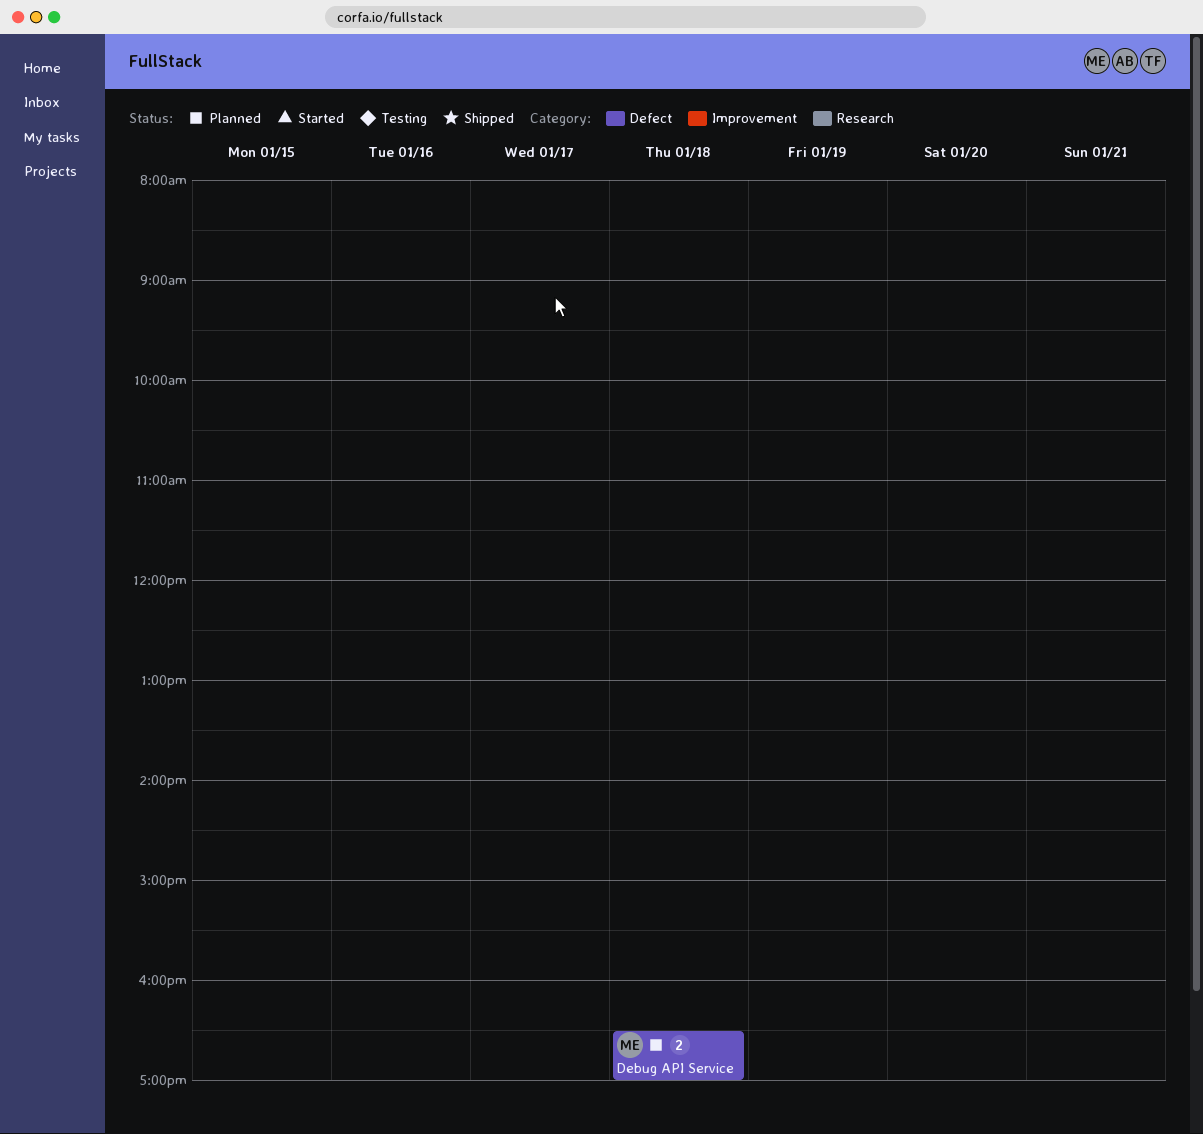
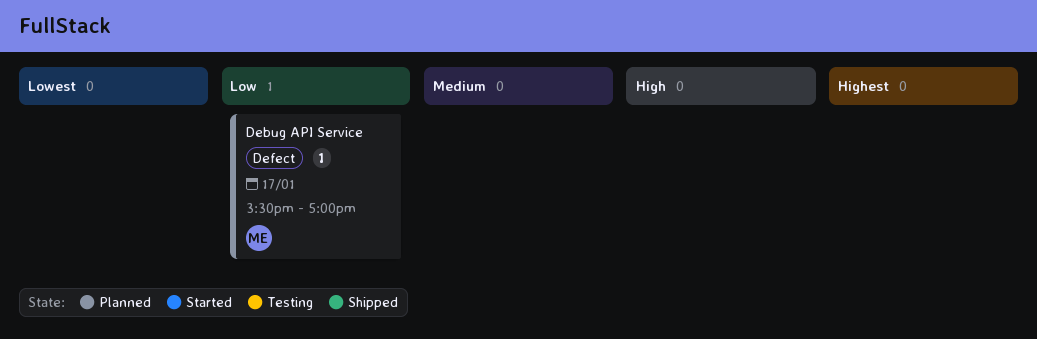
Debug API Service, estimate: 2 -> 1
Debug API Service, day: Jan 18 -> Jan 17
Debug API Service, begins: 16:30 -> 15:30

